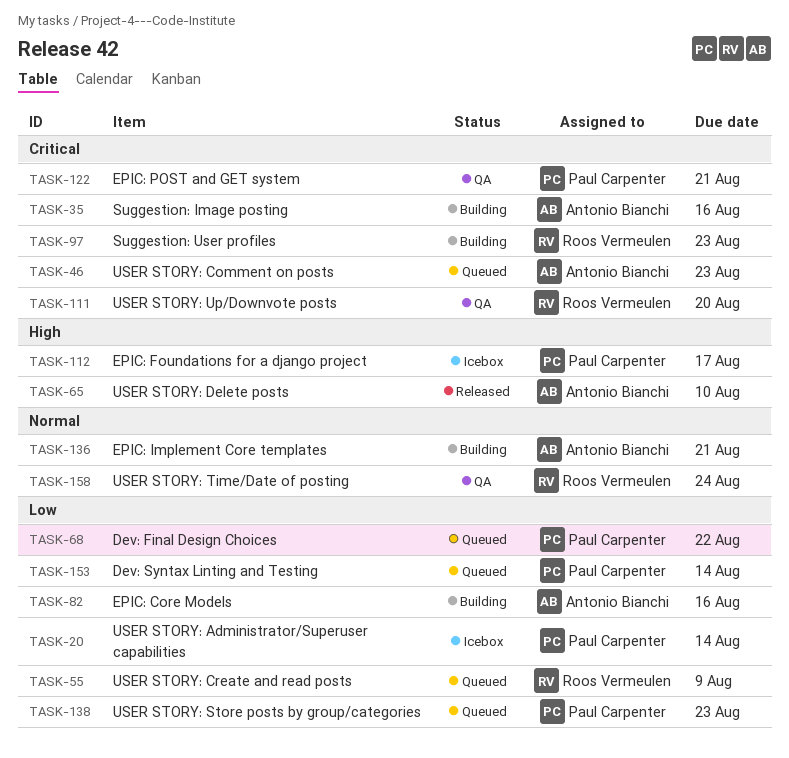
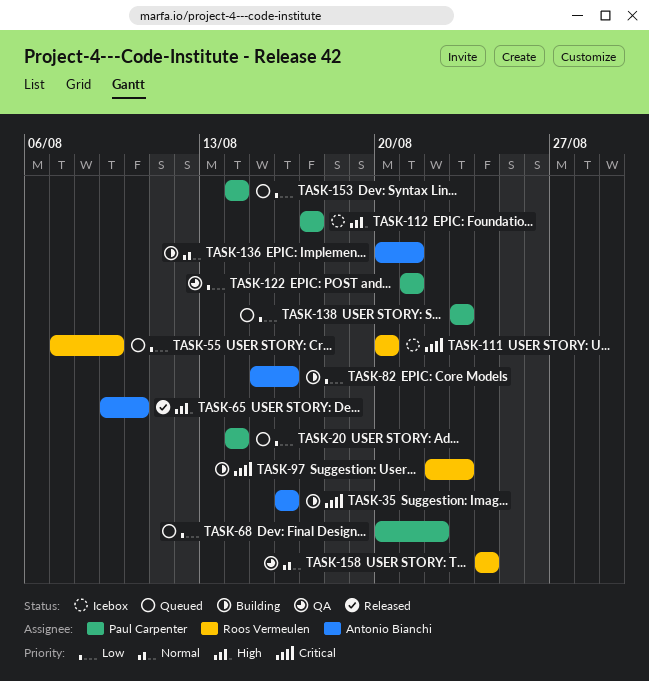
TASK-20, status: Icebox -> Queued
TASK-46: present -> none
TASK-111, status: QA -> Icebox
TASK-122, priority: Critical -> Low

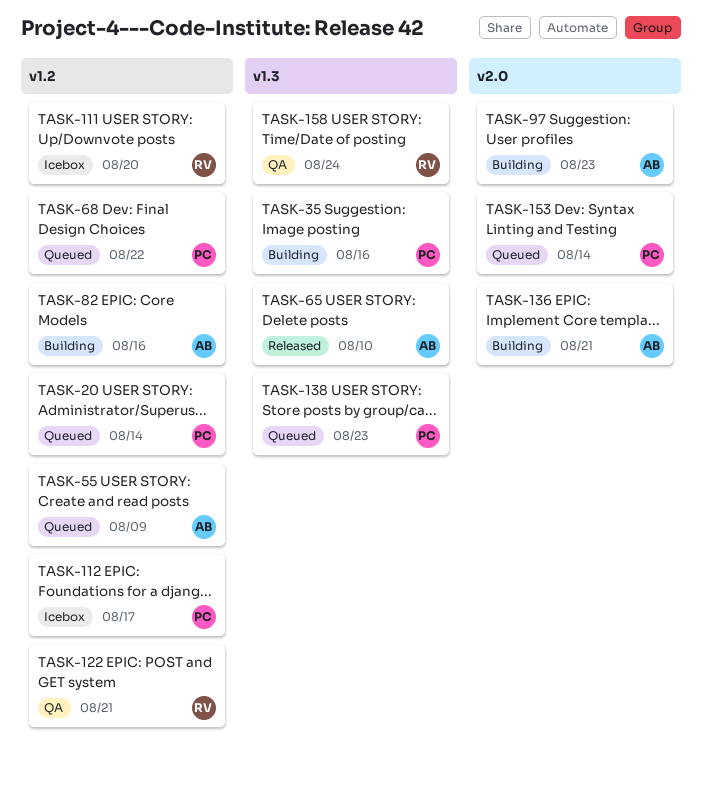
TASK-35, owner: Antonio Bianchi -> Paul Carpenter
TASK-55, owner: Roos Vermeulen -> Antonio Bianchi
TASK-97, owner: Roos Vermeulen -> Antonio Bianchi
TASK-122, owner: Paul Carpenter -> Roos Vermeulen

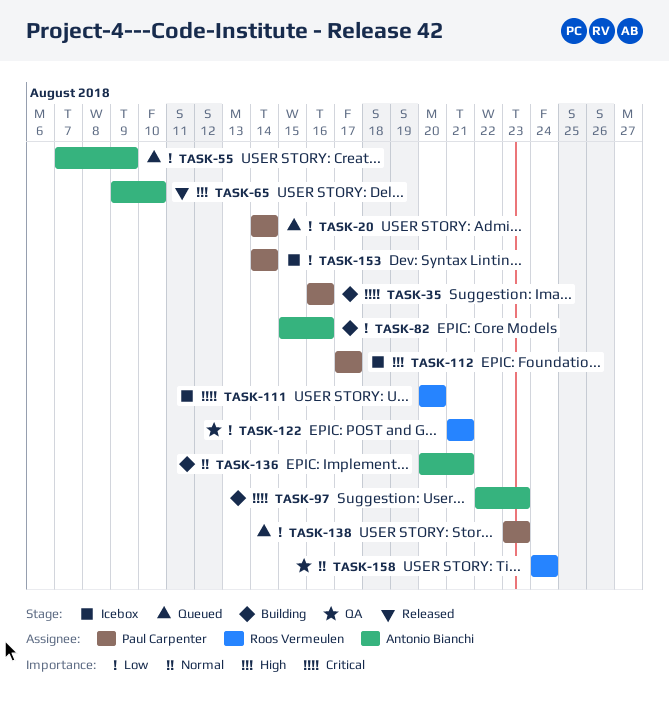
TASK-68: present -> none
TASK-153, status: Queued -> Icebox

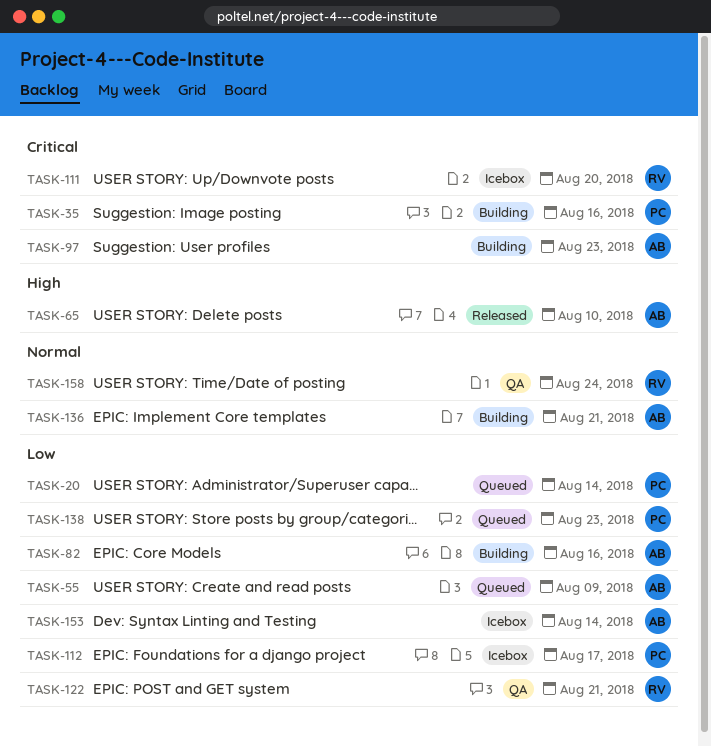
TASK-112, priority: High -> Low
TASK-153, owner: Paul Carpenter -> Antonio Bianchi

